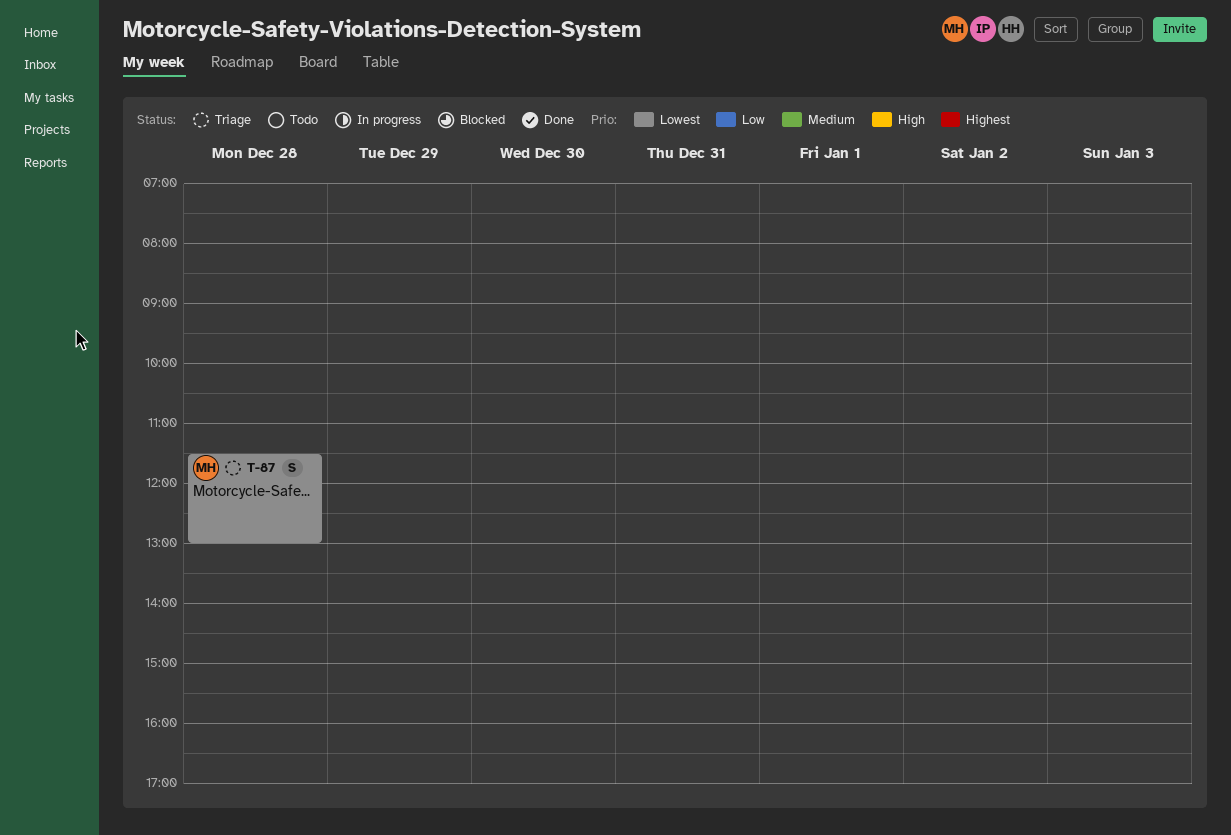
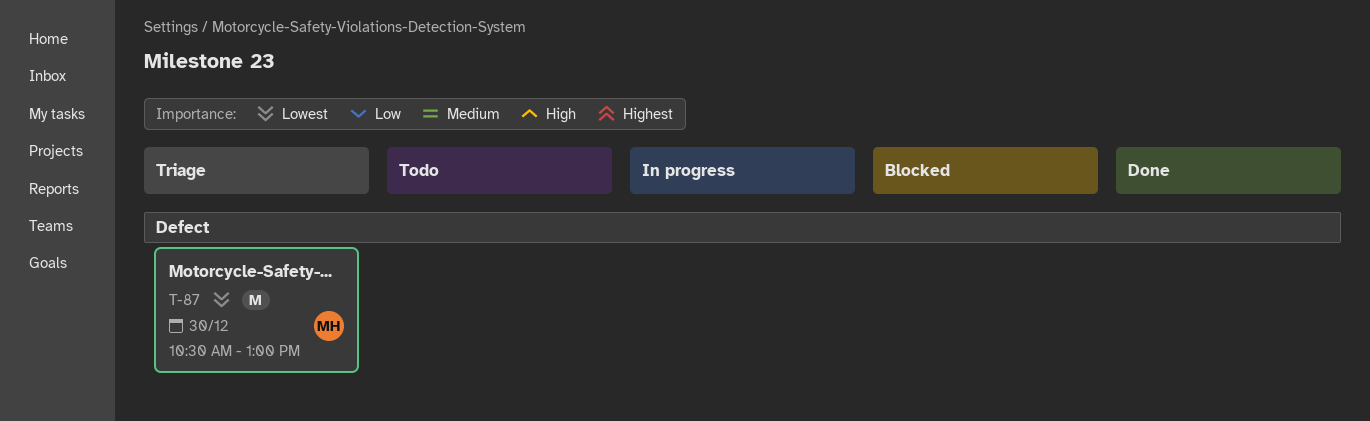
T-87, estimate: S -> M
T-87, day: Dec 28 -> Dec 30
T-87, begins: 11:30 -> 10:30

